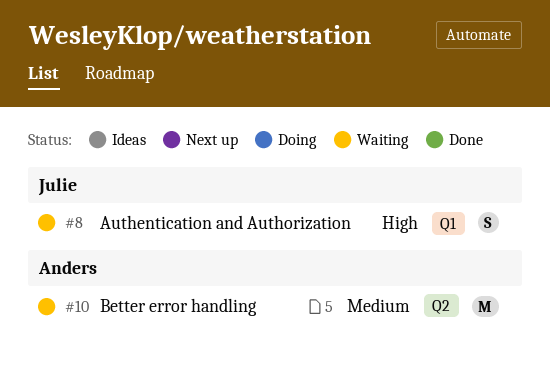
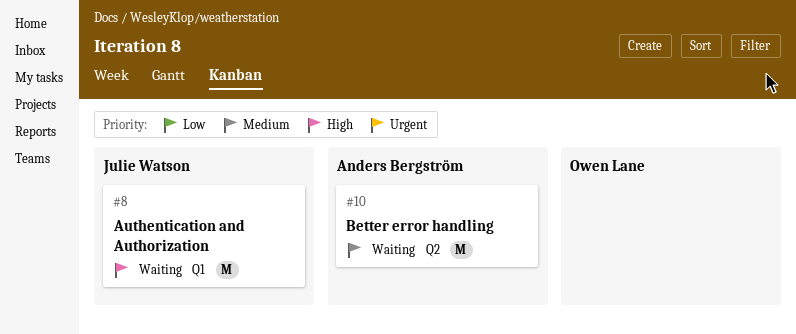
#8, estimate: S -> M

